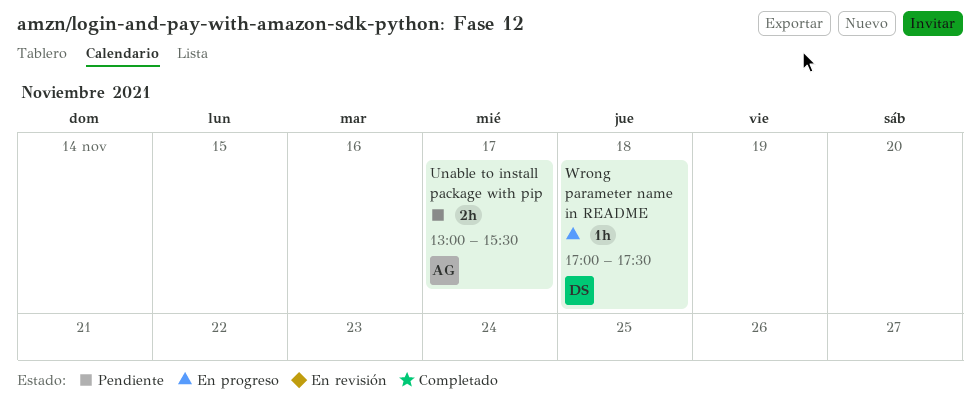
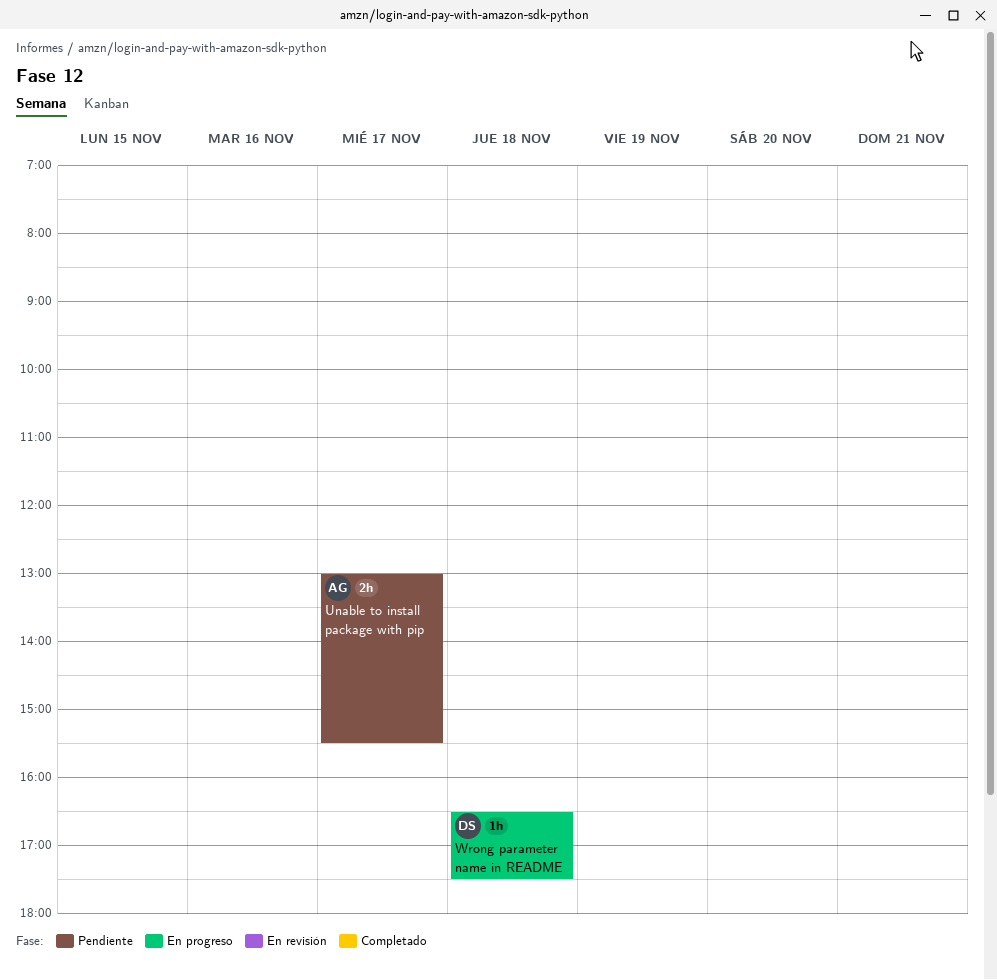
Wrong parameter name in README, begins: 17:00 -> 16:30

